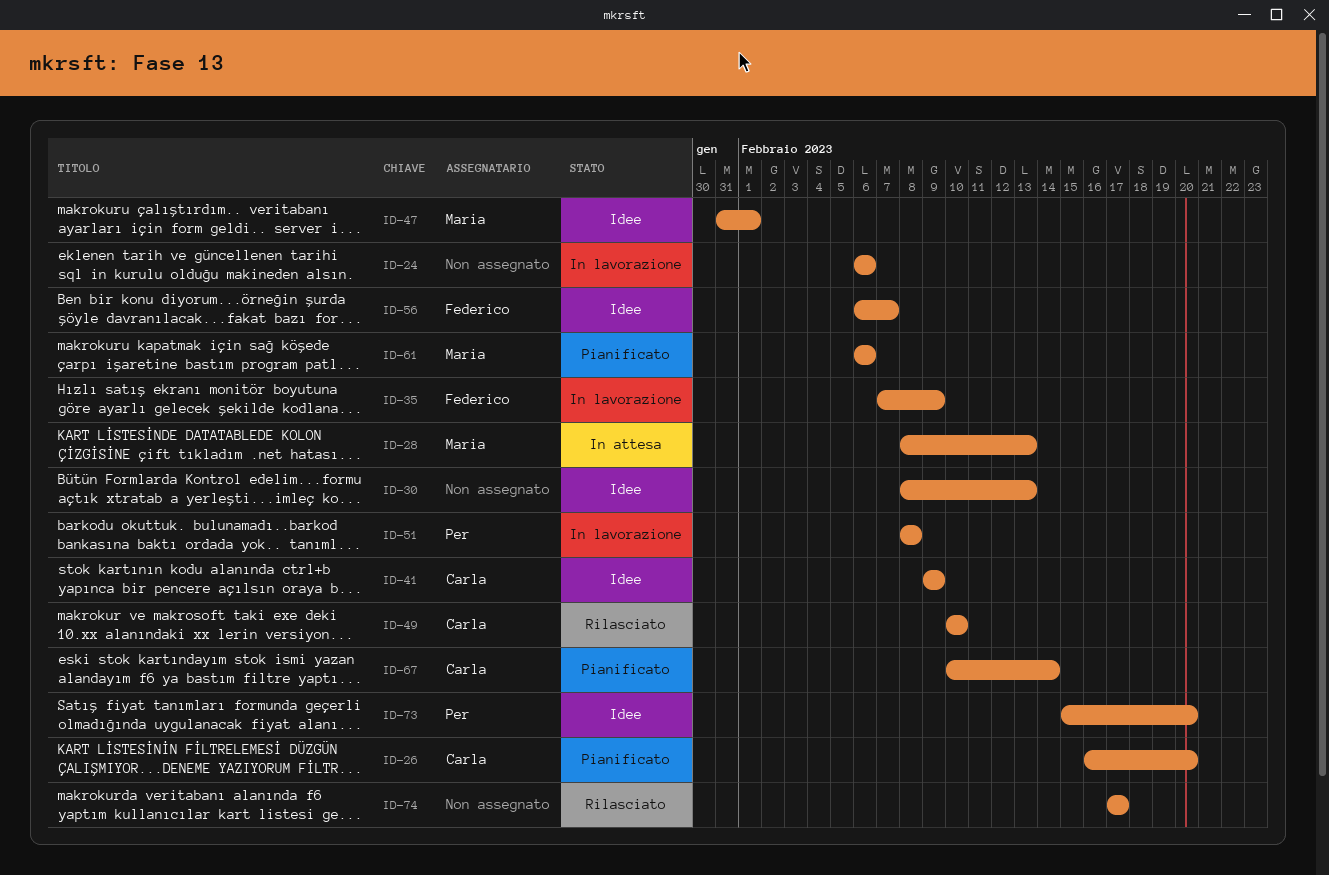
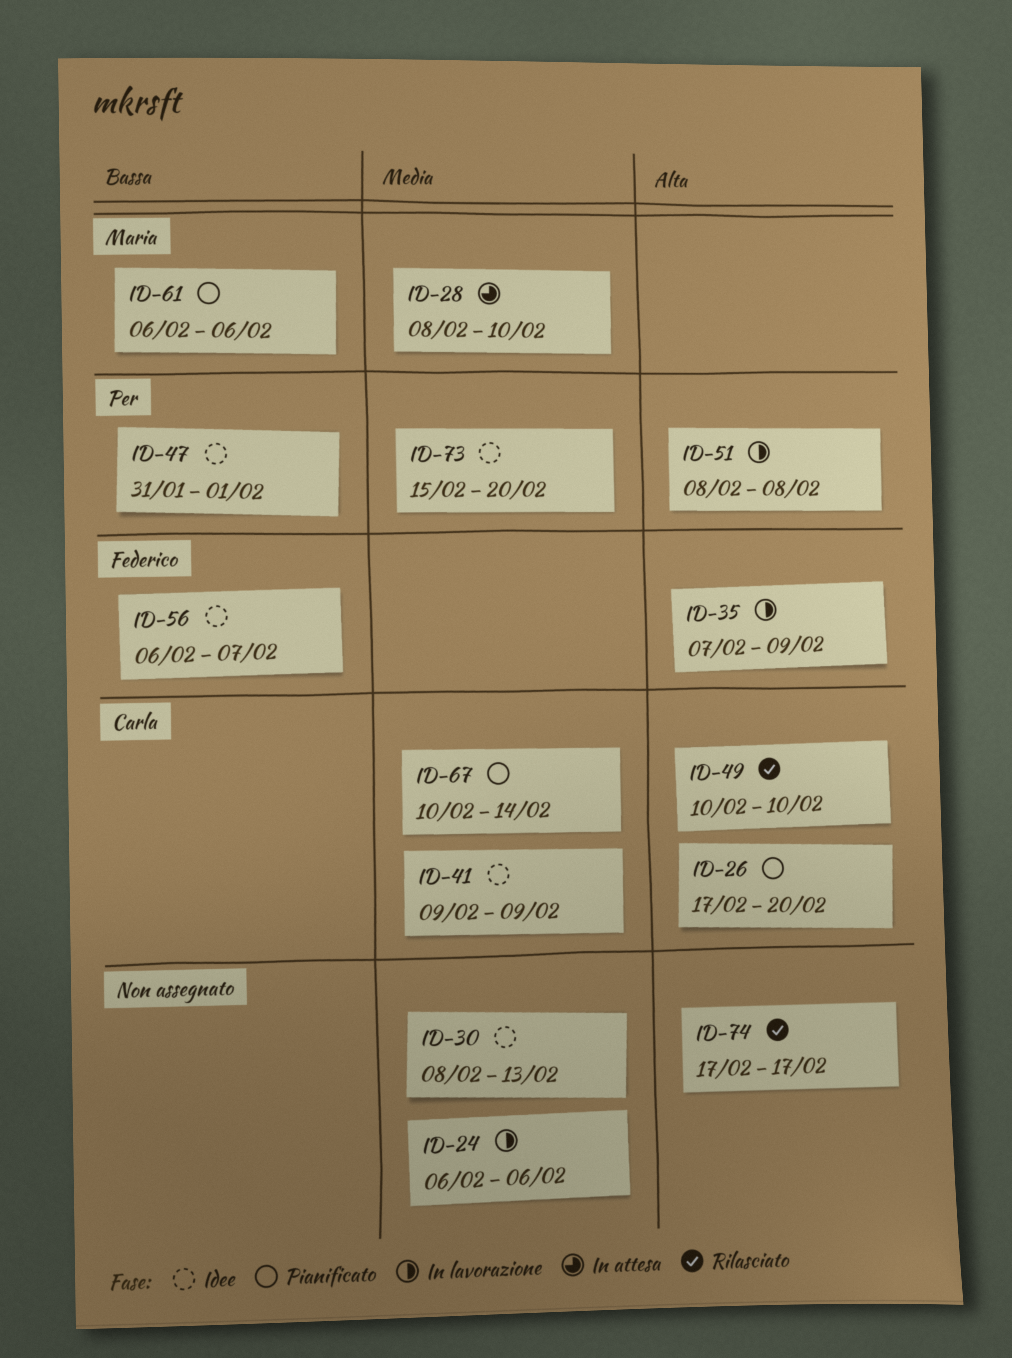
ID-26, start: Feb 16 -> Feb 17
ID-28, due: Feb 13 -> Feb 10
ID-47, owner: Maria -> Per

